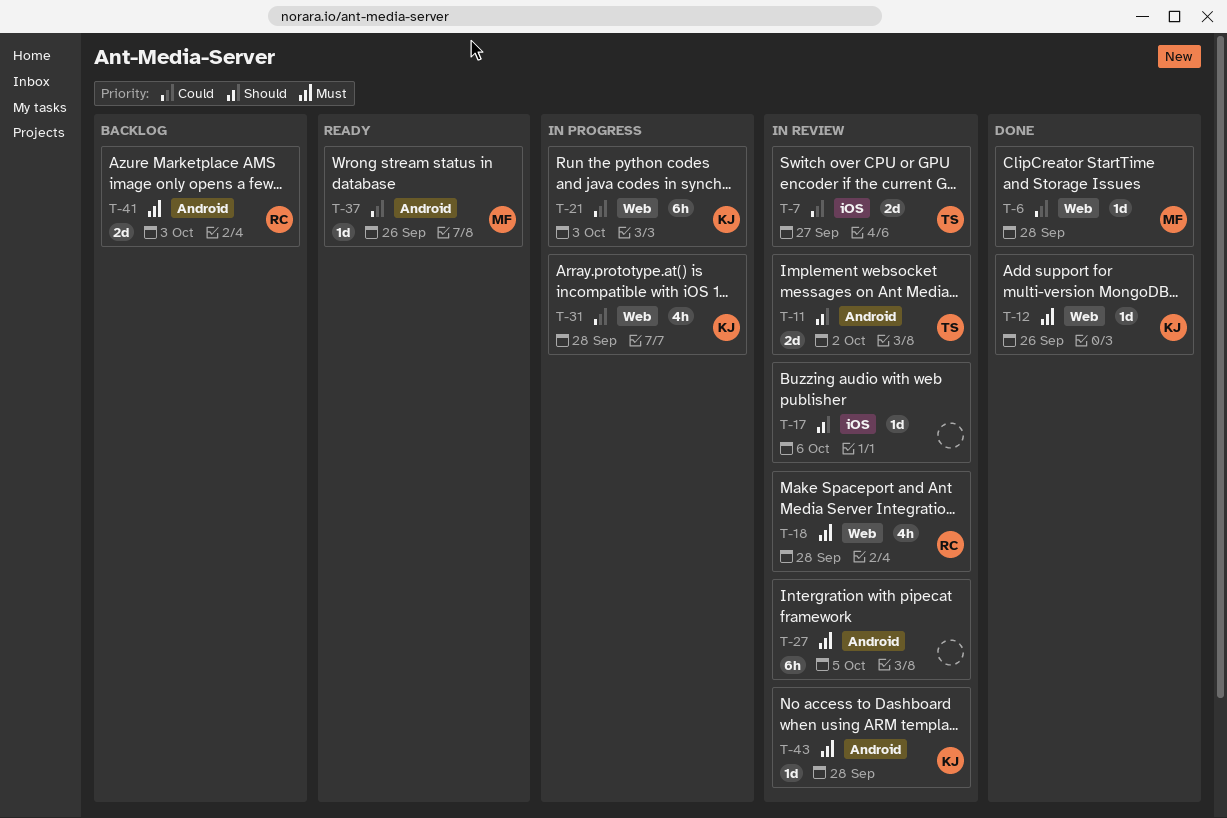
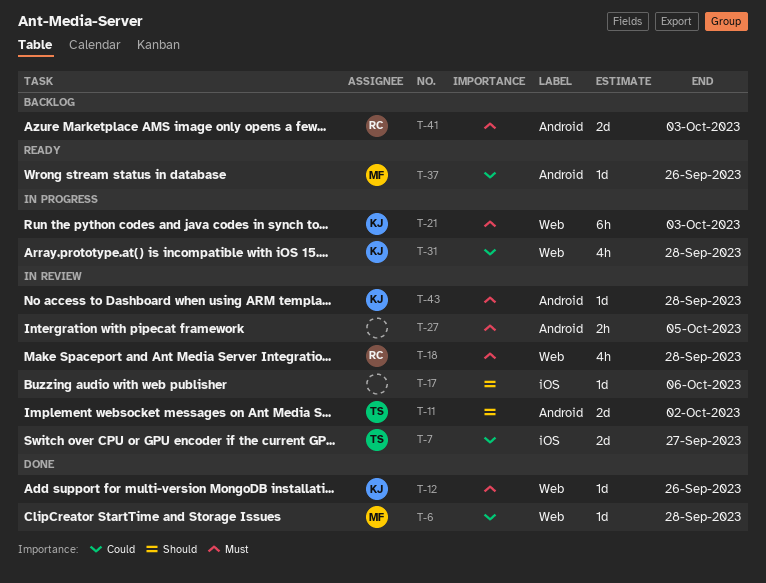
T-21, priority: Could -> Must
T-27, estimate: 6h -> 2h

